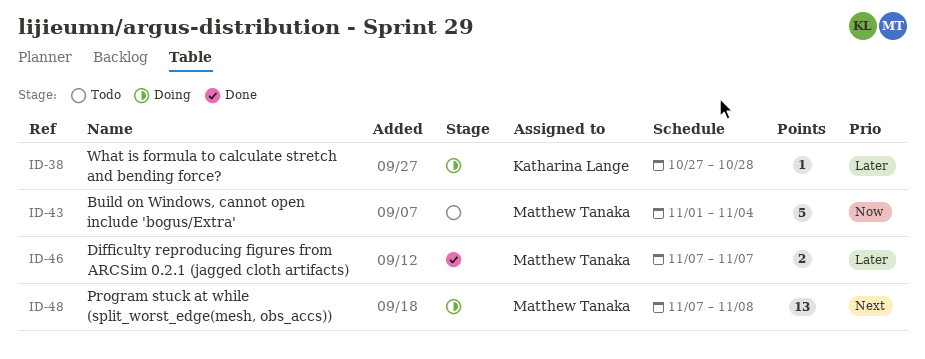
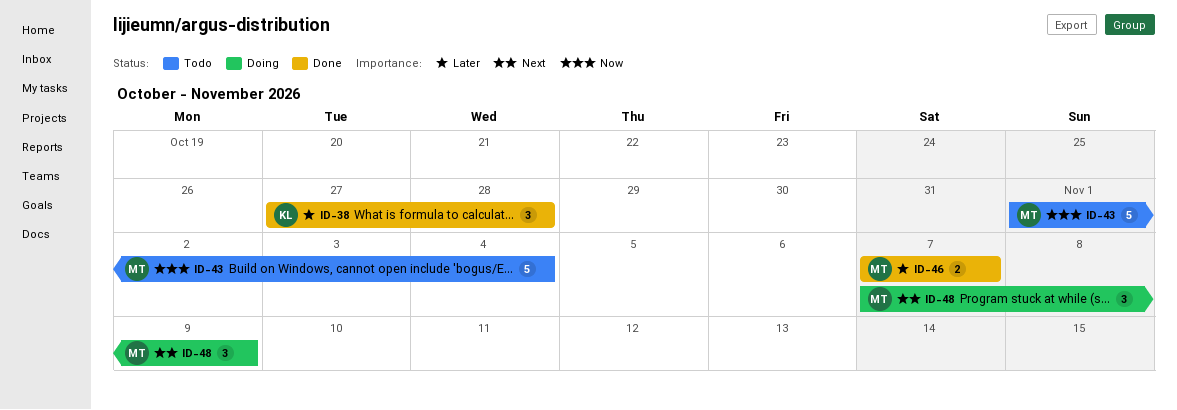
ID-38, status: Doing -> Done
ID-38, estimate: 1 -> 3
ID-48, estimate: 13 -> 3
ID-48, due: Nov 8 -> Nov 9

